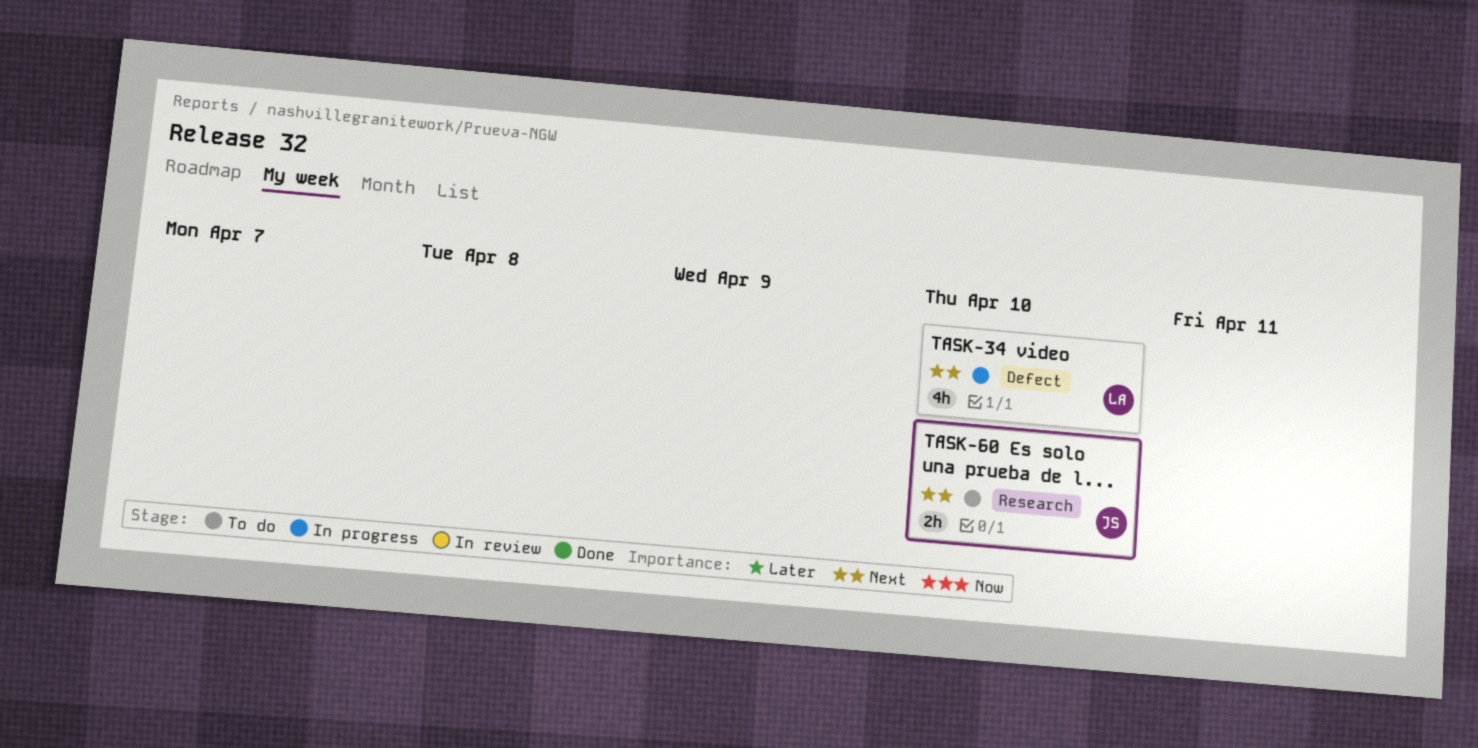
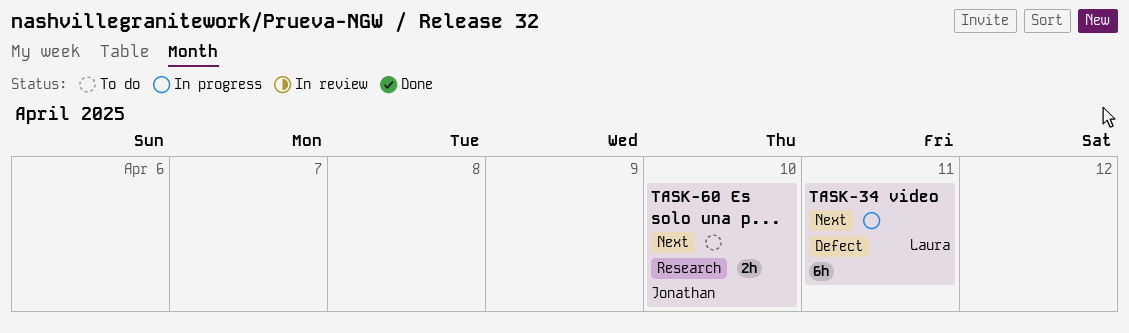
TASK-34, estimate: 4h -> 6h
TASK-34, due: Apr 10 -> Apr 11

